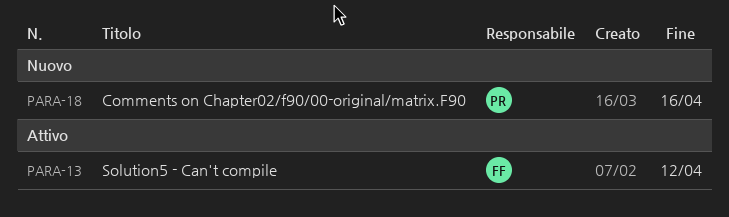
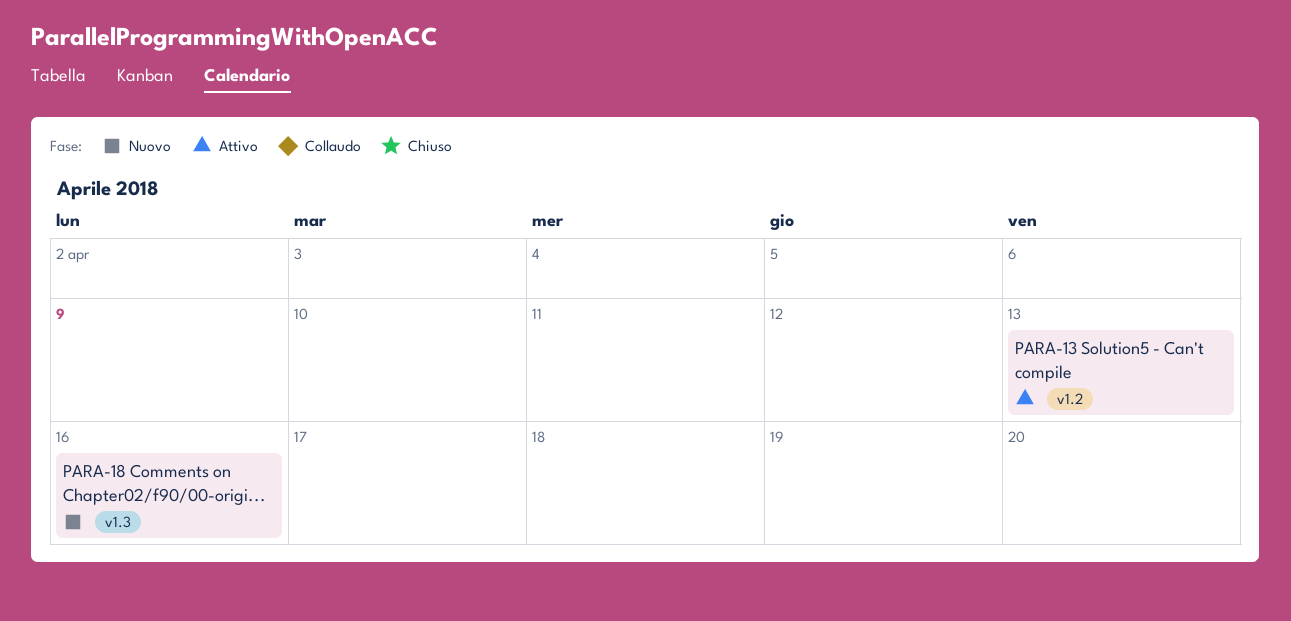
PARA-13, due: Apr 12 -> Apr 13

